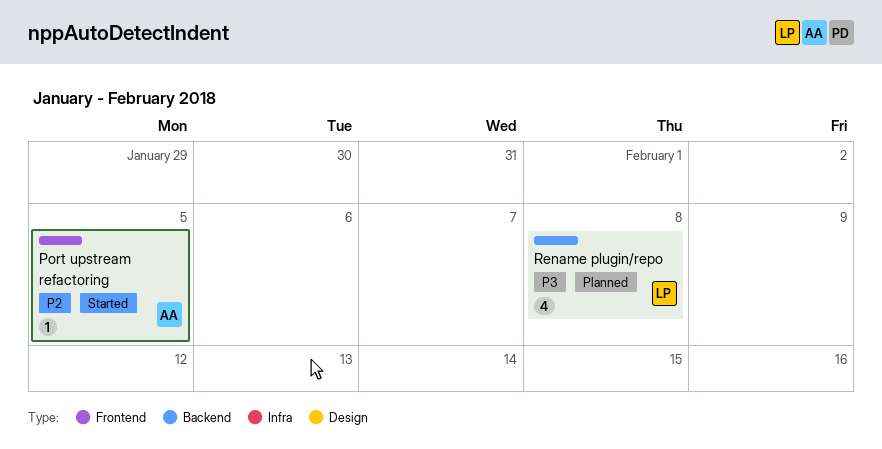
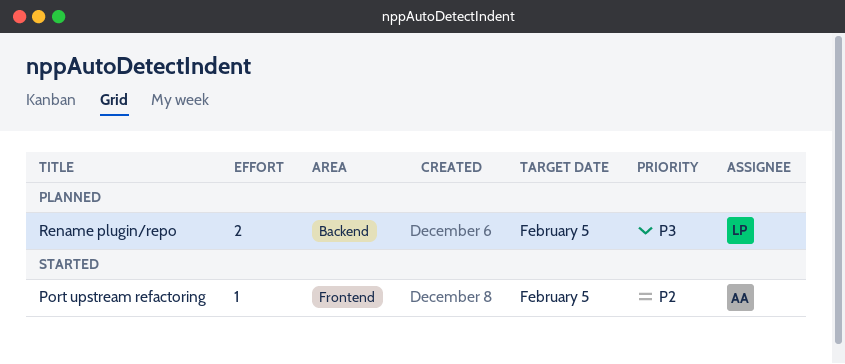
Rename plugin/repo, estimate: 4 -> 2
Rename plugin/repo, due: Feb 8 -> Feb 5

